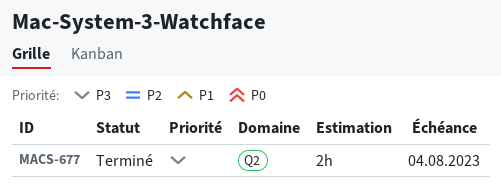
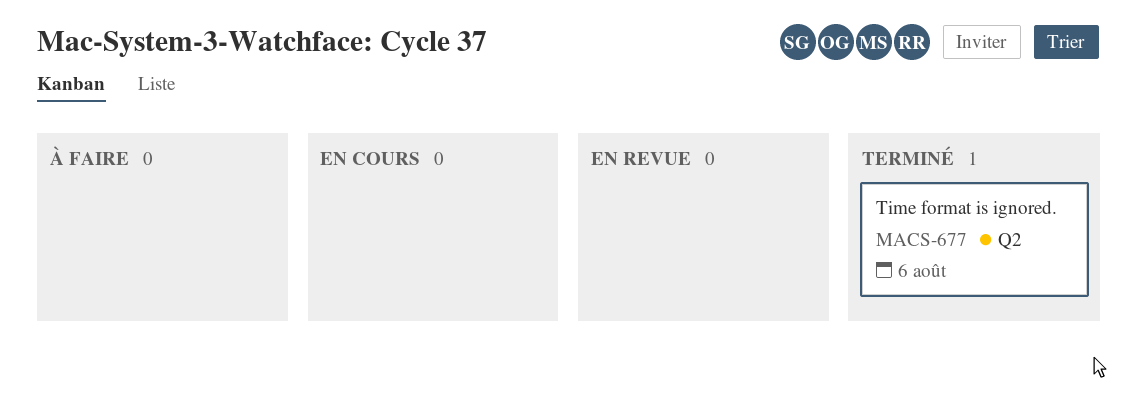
MACS-677, due: Aug 4 -> Aug 6

